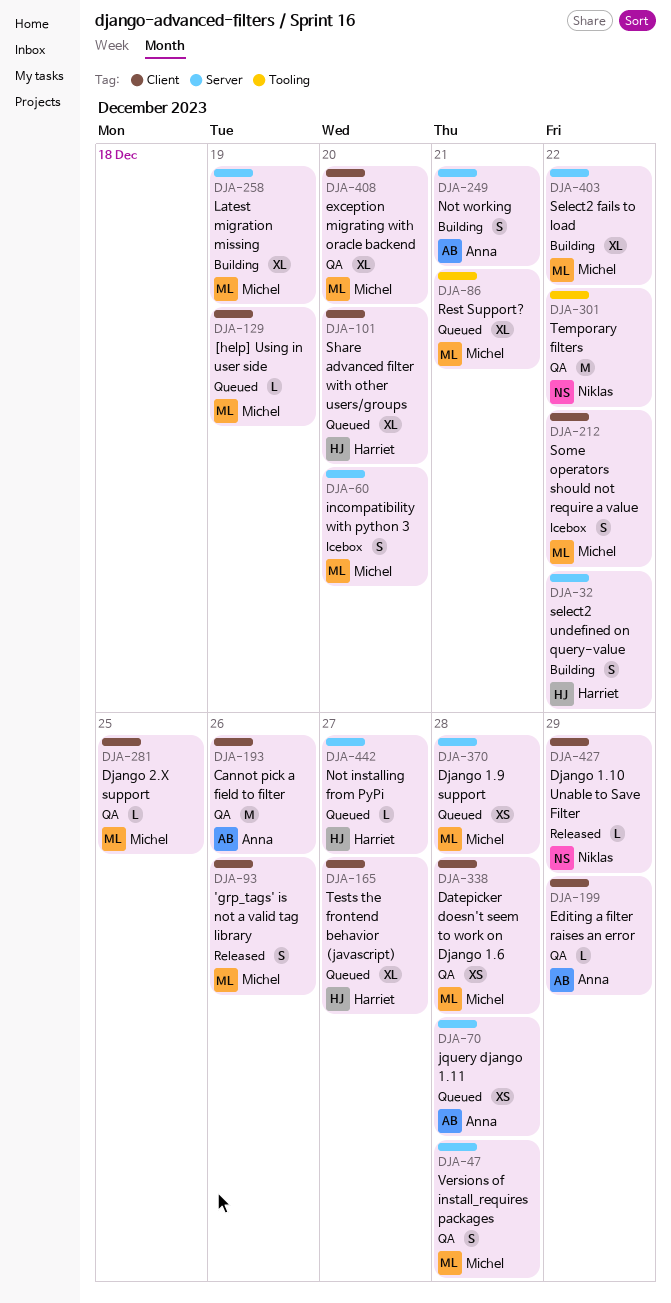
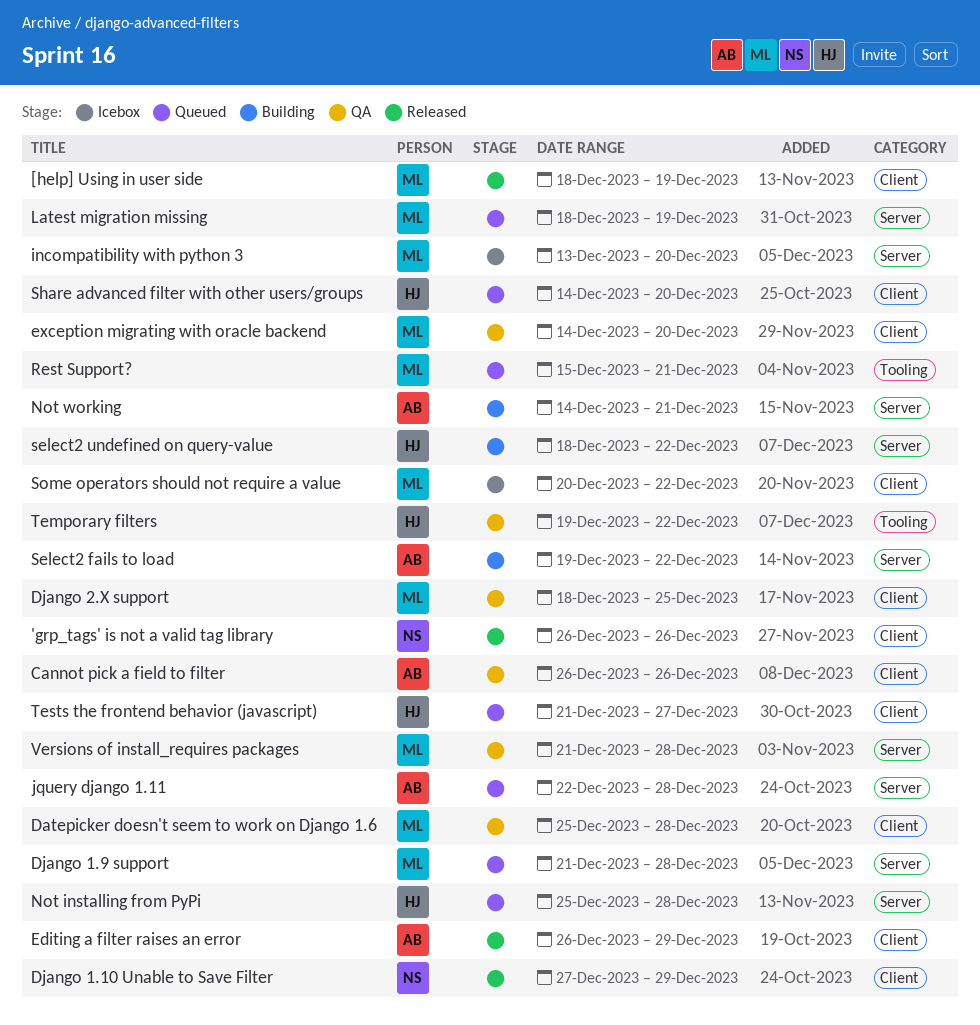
'grp_tags' is not a valid tag library, owner: Michel -> Niklas
[help] Using in user side, status: Queued -> Released
Editing a filter raises an error, status: QA -> Released
Latest migration missing, status: Building -> Queued
Not installing from PyPi, due: Dec 27 -> Dec 28
Select2 fails to load, owner: Michel -> Anna
Temporary filters, owner: Niklas -> Harriet

